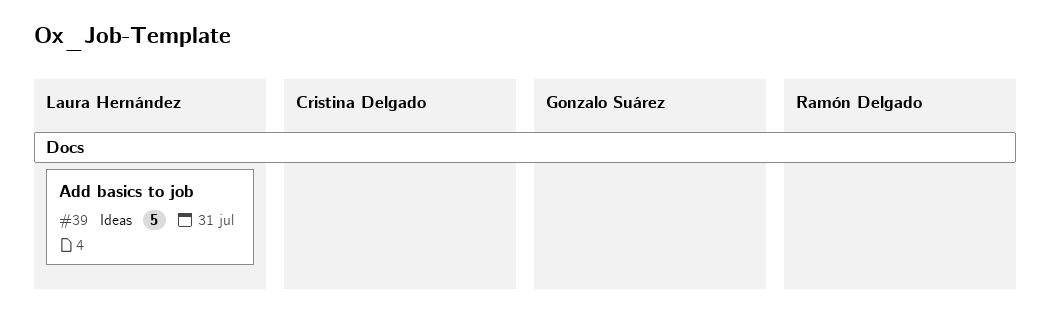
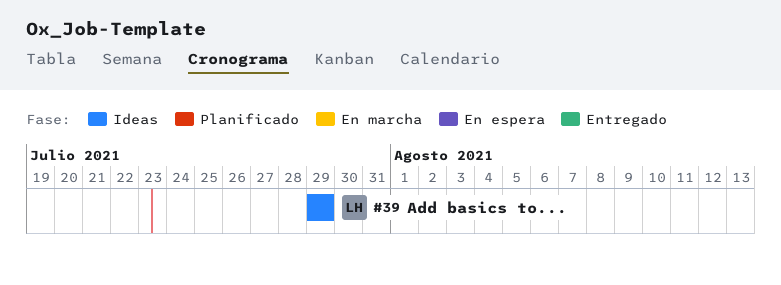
#39, due: Jul 31 -> Jul 29

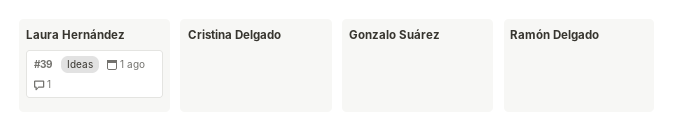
#39, due: Jul 29 -> Aug 1

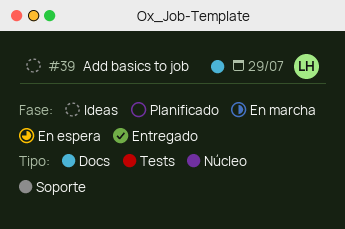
#39, due: Aug 1 -> Jul 29

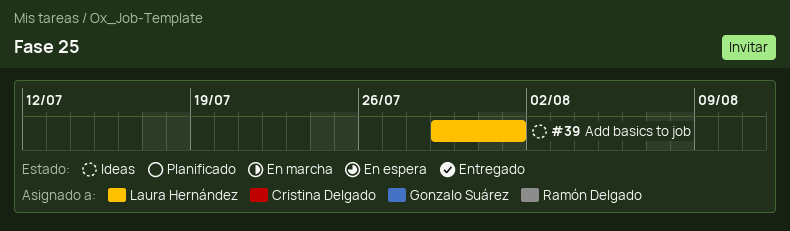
#39, due: Jul 29 -> Aug 1

